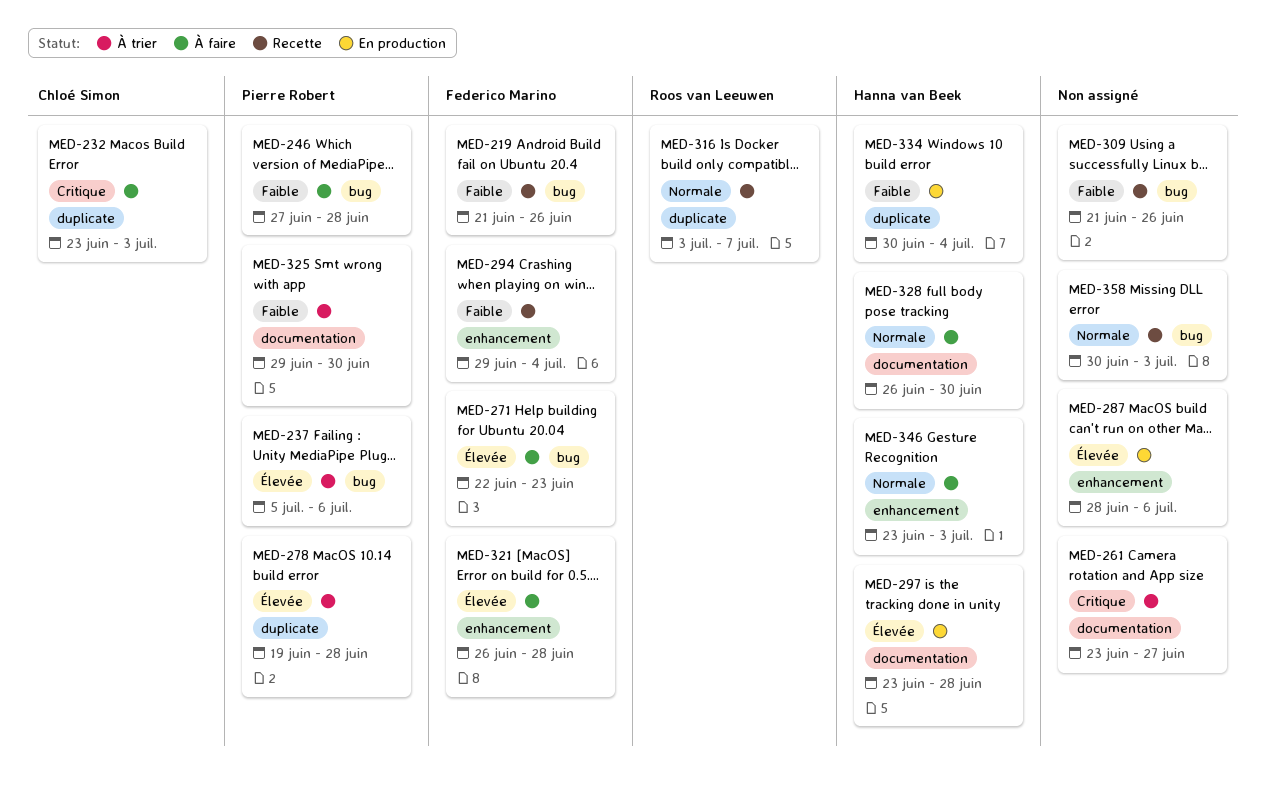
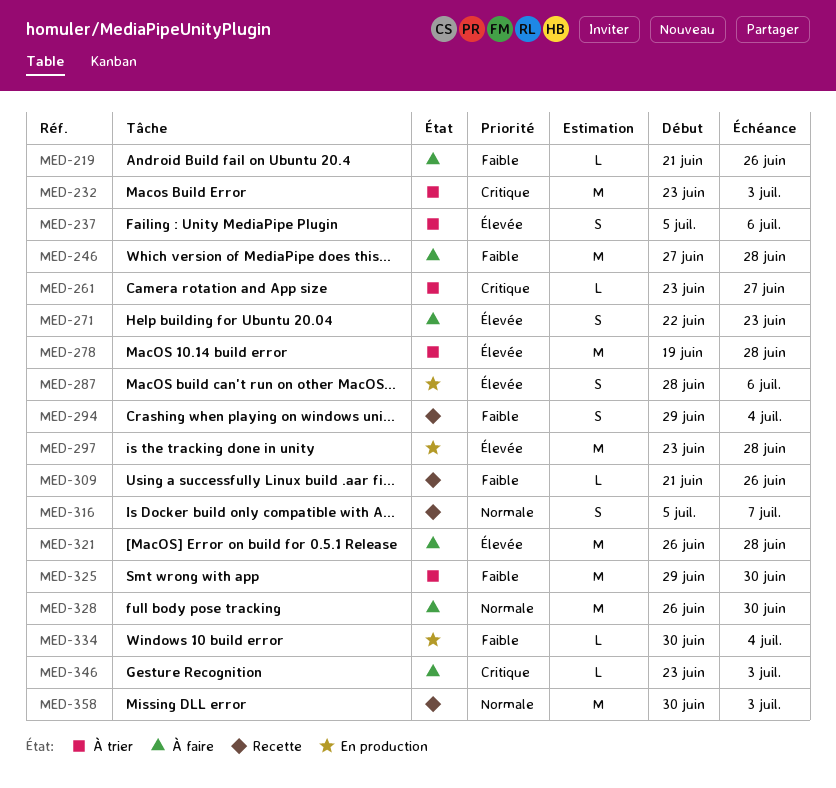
MED-219, status: Recette -> À faire
MED-232, status: À faire -> À trier
MED-316, start: Jul 3 -> Jul 5
MED-346, priority: Normale -> Critique

